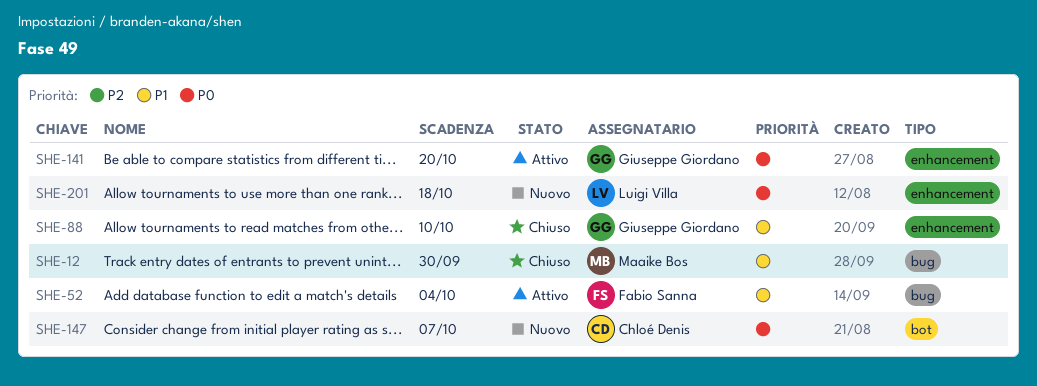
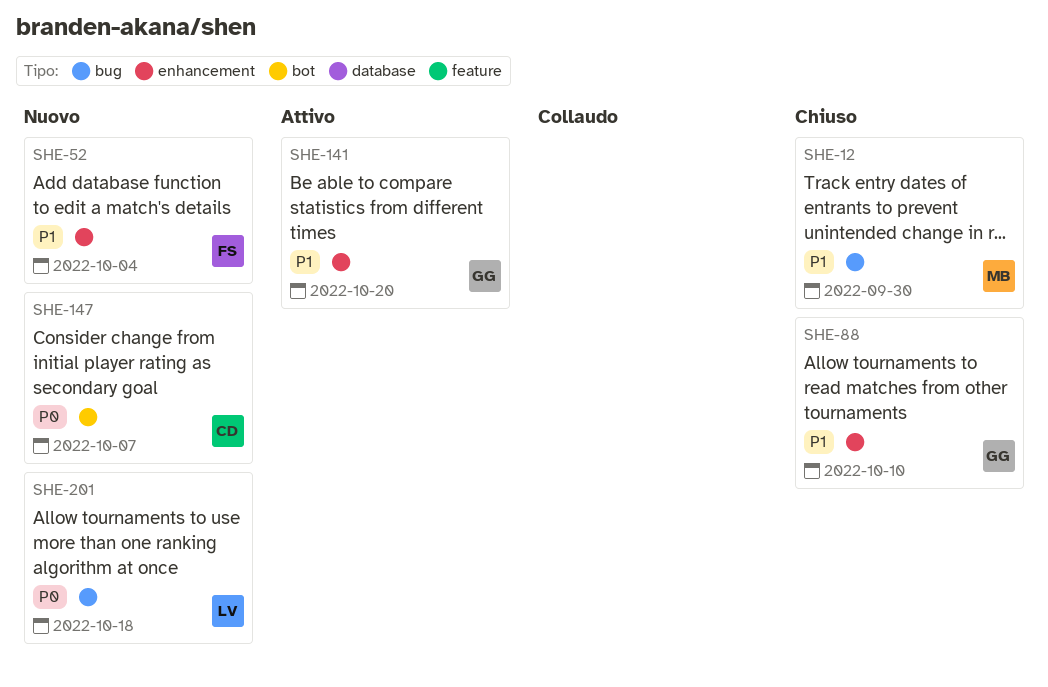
SHE-52, status: Attivo -> Nuovo
SHE-52, label: bug -> enhancement
SHE-141, priority: P0 -> P1
SHE-201, label: enhancement -> bug

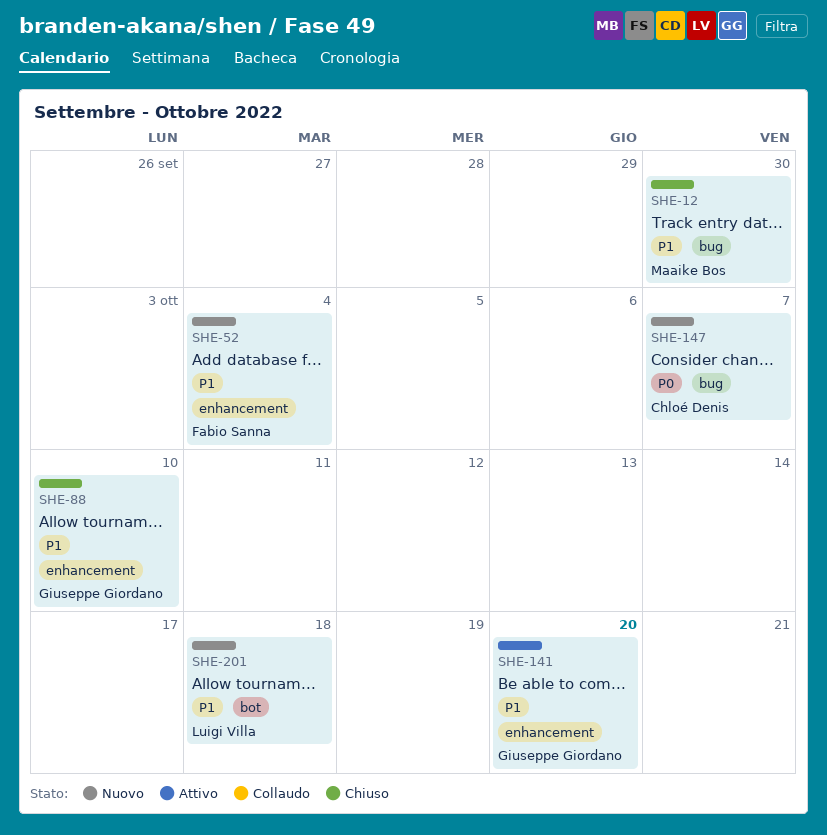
SHE-147, label: bot -> bug
SHE-201, priority: P0 -> P1
SHE-201, label: bug -> bot

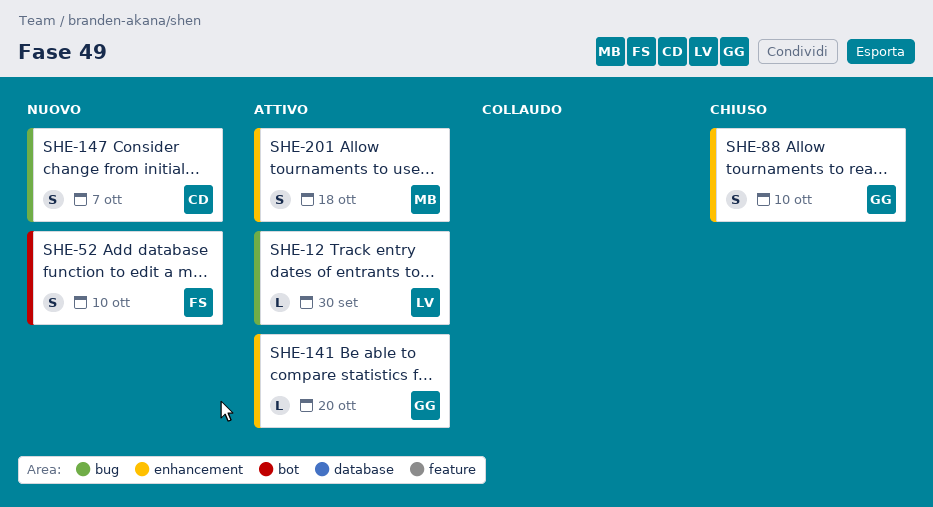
SHE-12, status: Chiuso -> Attivo
SHE-12, owner: Maaike Bos -> Luigi Villa
SHE-52, label: enhancement -> bot
SHE-52, due: Oct 4 -> Oct 10
SHE-201, status: Nuovo -> Attivo
SHE-201, owner: Luigi Villa -> Maaike Bos
SHE-201, label: bot -> enhancement

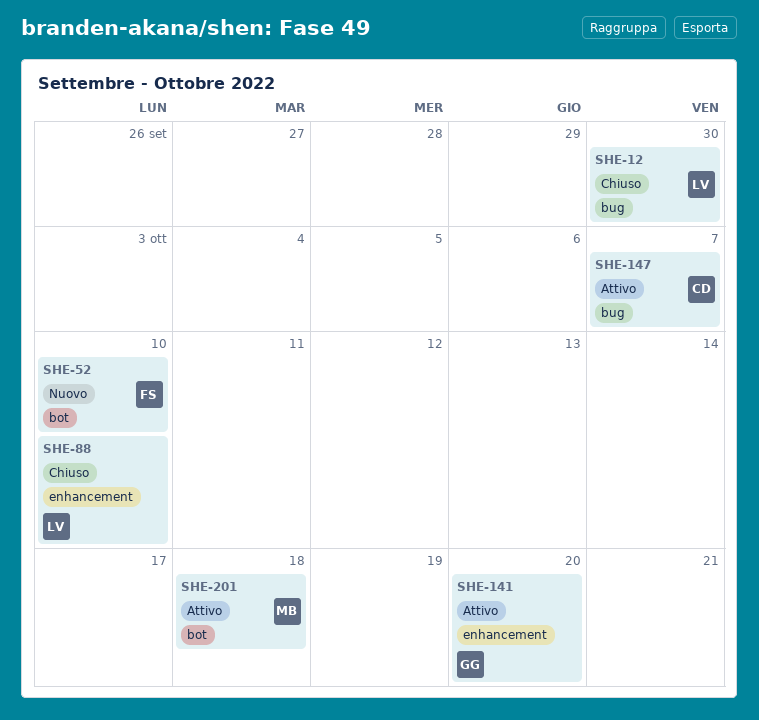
SHE-12, status: Attivo -> Chiuso
SHE-88, owner: GG -> LV
SHE-147, status: Nuovo -> Attivo
SHE-201, label: enhancement -> bot

